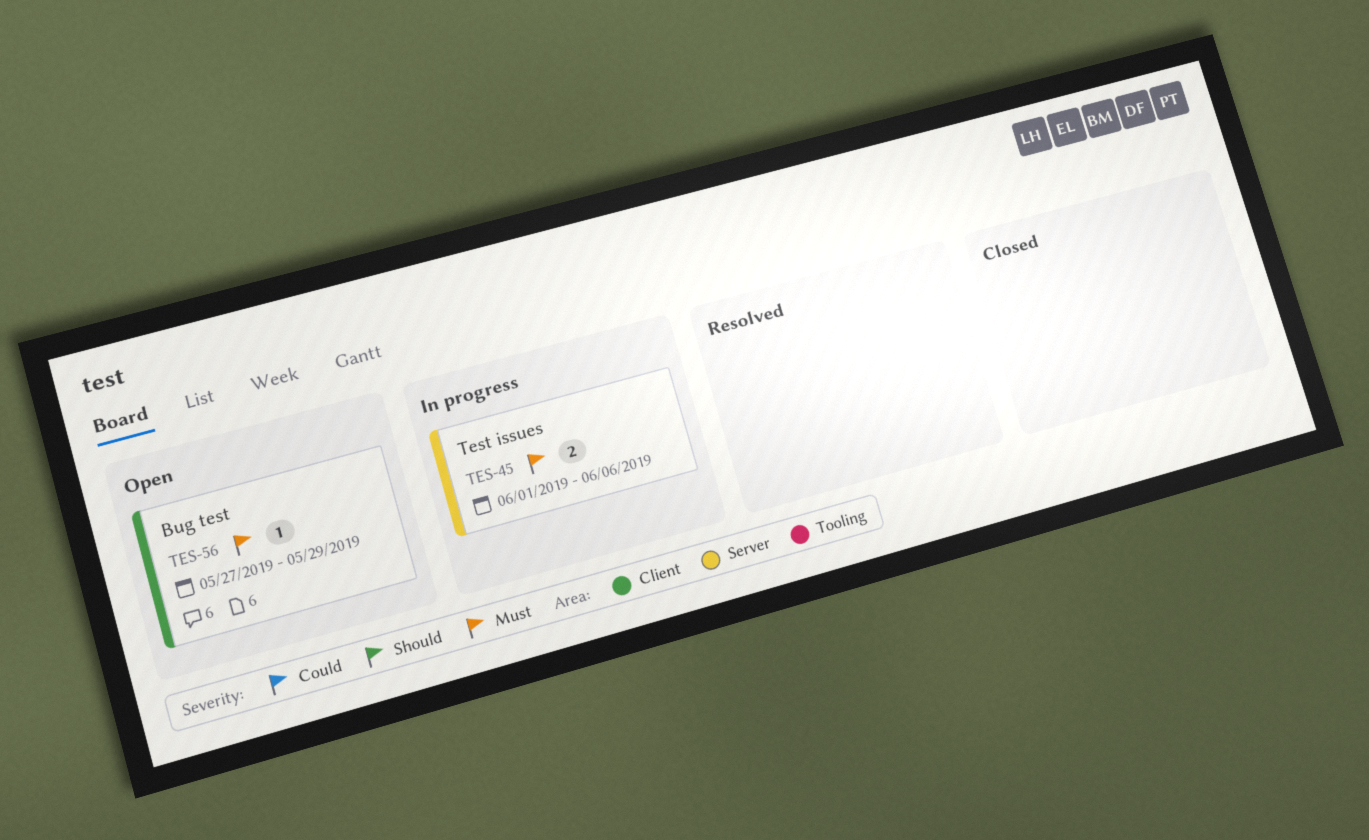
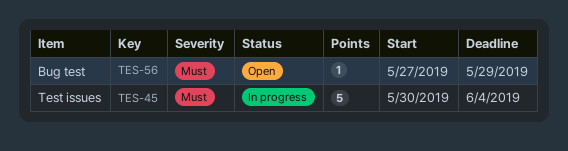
TES-45, estimate: 2 -> 5
TES-45, start: Jun 1 -> May 30
TES-45, due: Jun 6 -> Jun 4

